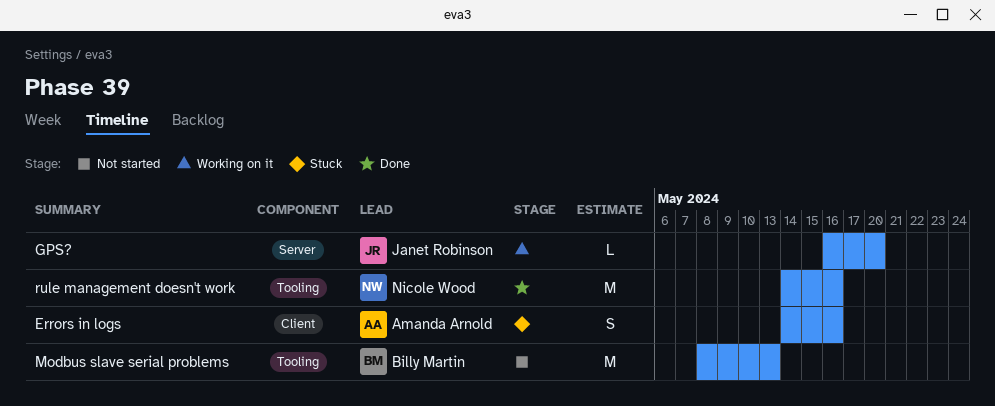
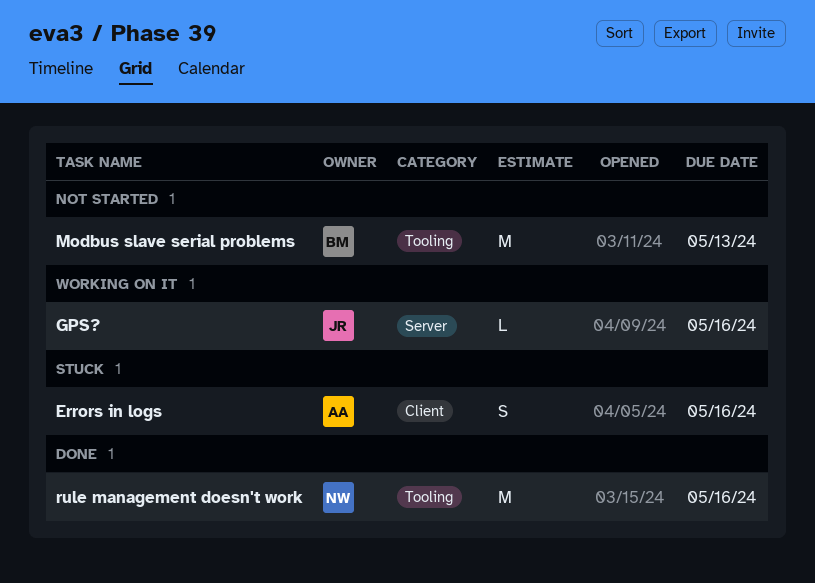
GPS?, due: May 20 -> May 16

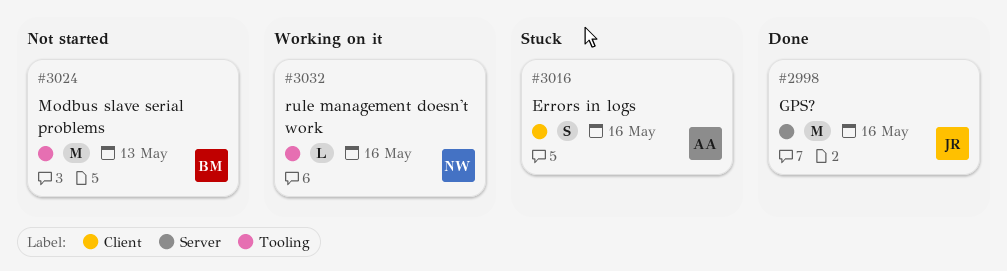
GPS?, status: Working on it -> Done
GPS?, estimate: L -> M
rule management doesn't work, status: Done -> Working on it
rule management doesn't work, estimate: M -> L

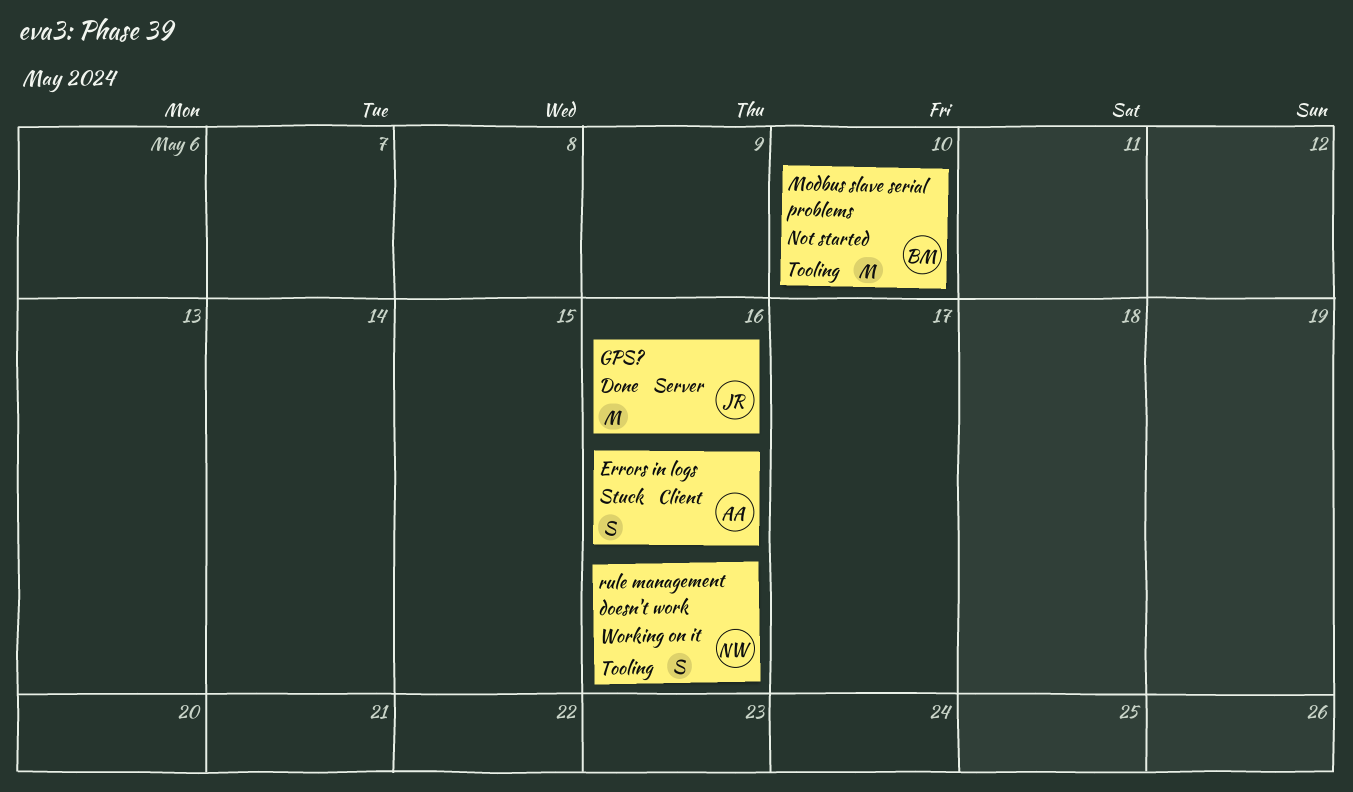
Modbus slave serial problems, due: May 13 -> May 10
rule management doesn't work, estimate: L -> S

